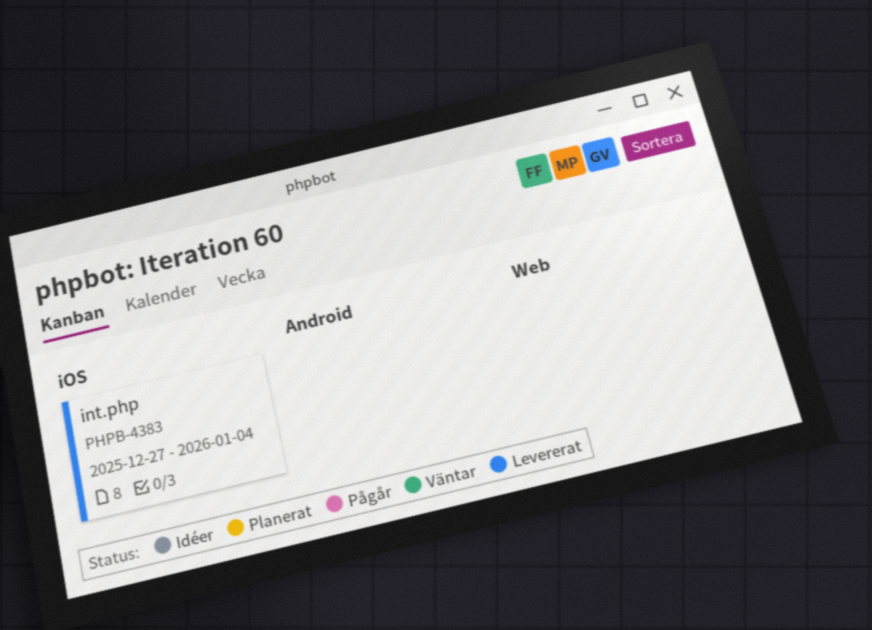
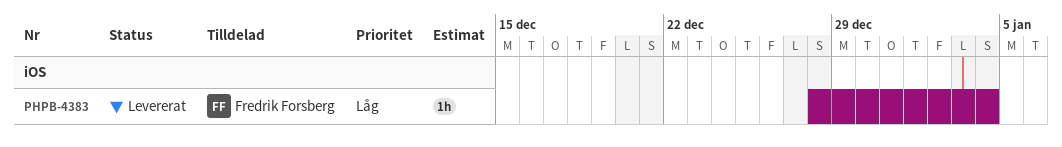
PHPB-4383, start: Dec 27 -> Dec 28

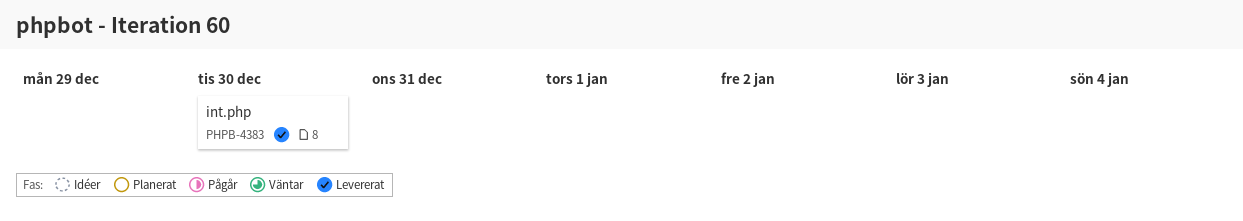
PHPB-4383, due: Jan 4 -> Dec 30

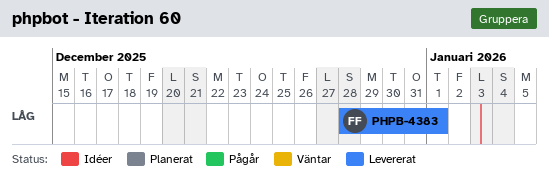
PHPB-4383, due: Dec 30 -> Jan 1

